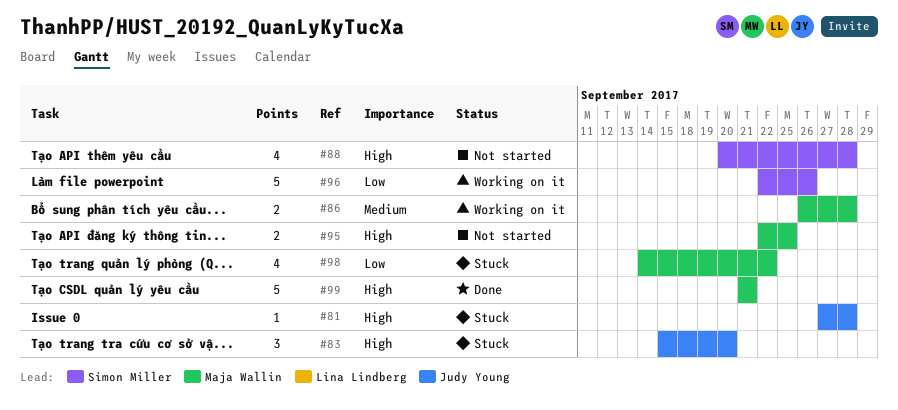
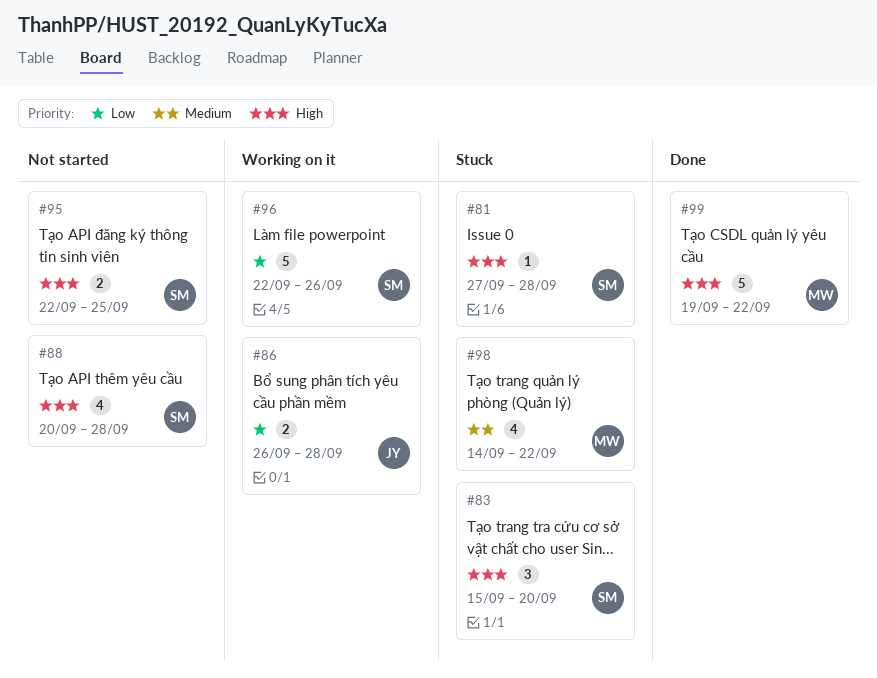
#81, owner: Judy Young -> Simon Miller
#83, owner: Judy Young -> Simon Miller
#86, owner: Maja Wallin -> Judy Young
#86, priority: Medium -> Low
#95, owner: Maja Wallin -> Simon Miller
#98, priority: Low -> Medium
#99, start: Sep 21 -> Sep 19
#99, due: Sep 21 -> Sep 22

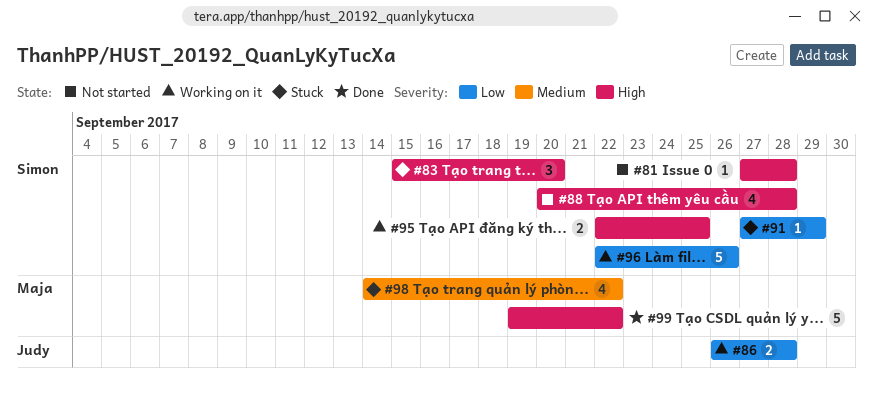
#81, status: Stuck -> Not started
#91: none -> present
#95, status: Not started -> Working on it

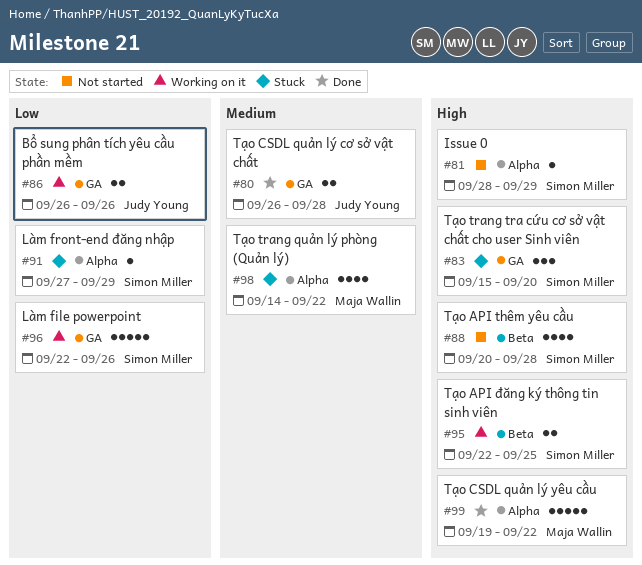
#80: none -> present
#81, start: Sep 27 -> Sep 28
#81, due: Sep 28 -> Sep 29
#86, due: Sep 28 -> Sep 26

